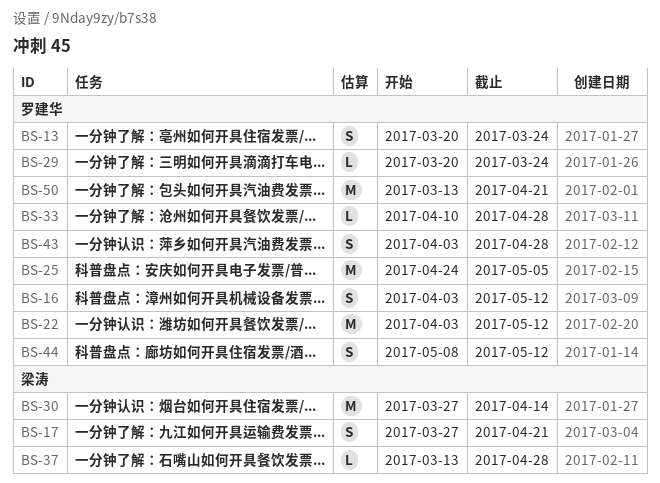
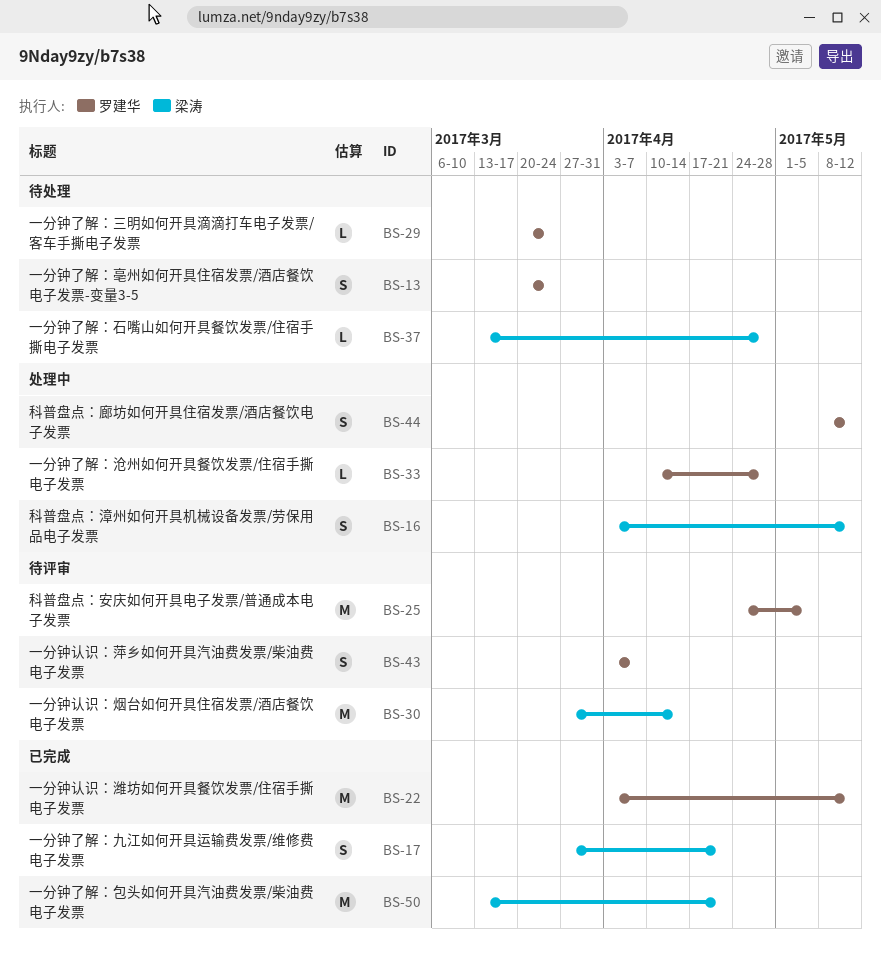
BS-16, owner: 罗建华 -> 梁涛
BS-43, due: Apr 28 -> Apr 7
BS-50, owner: 罗建华 -> 梁涛

